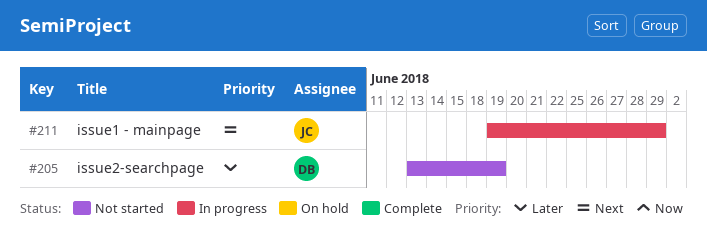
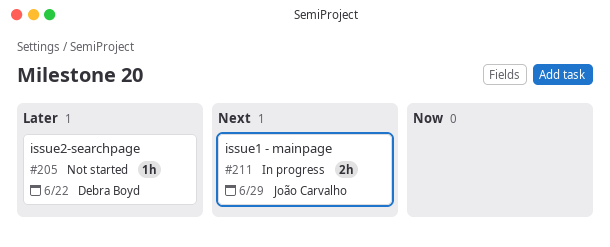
#205, due: Jun 19 -> Jun 22

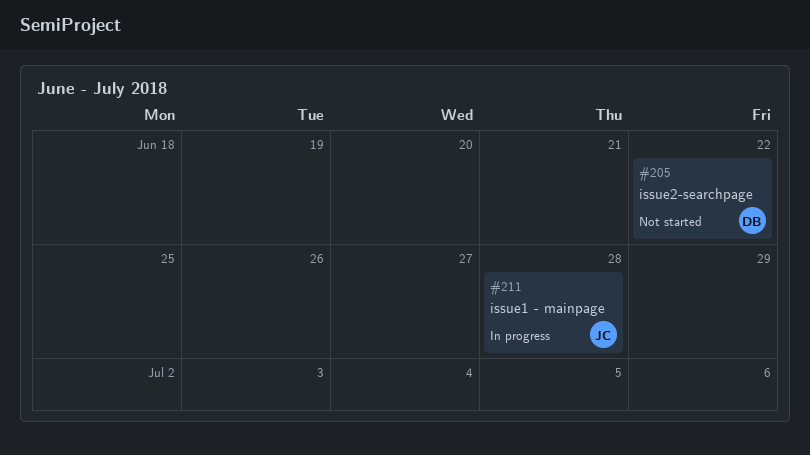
#211, due: Jun 29 -> Jun 28

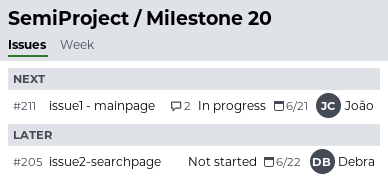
#211, due: Jun 28 -> Jun 21

